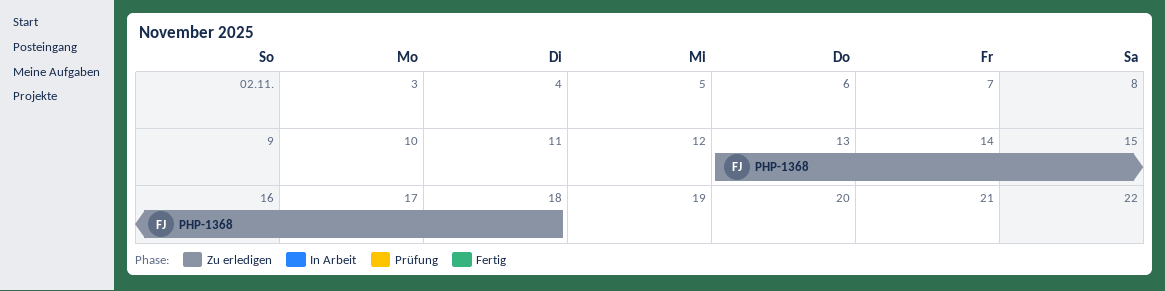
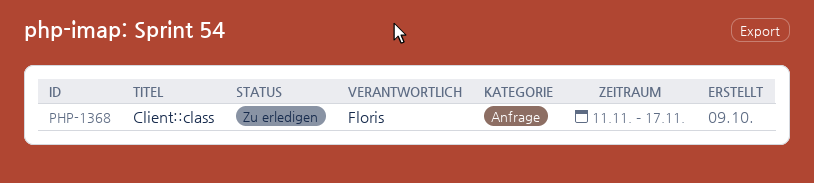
PHP-1368, start: Nov 13 -> Nov 11
PHP-1368, due: Nov 18 -> Nov 17

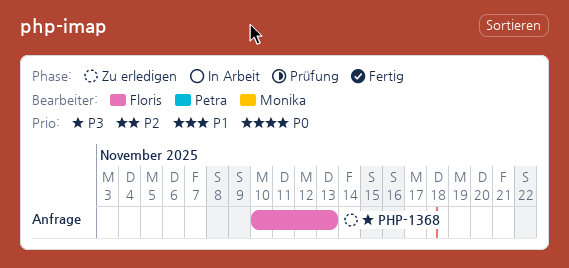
PHP-1368, start: Nov 11 -> Nov 10
PHP-1368, due: Nov 17 -> Nov 13

